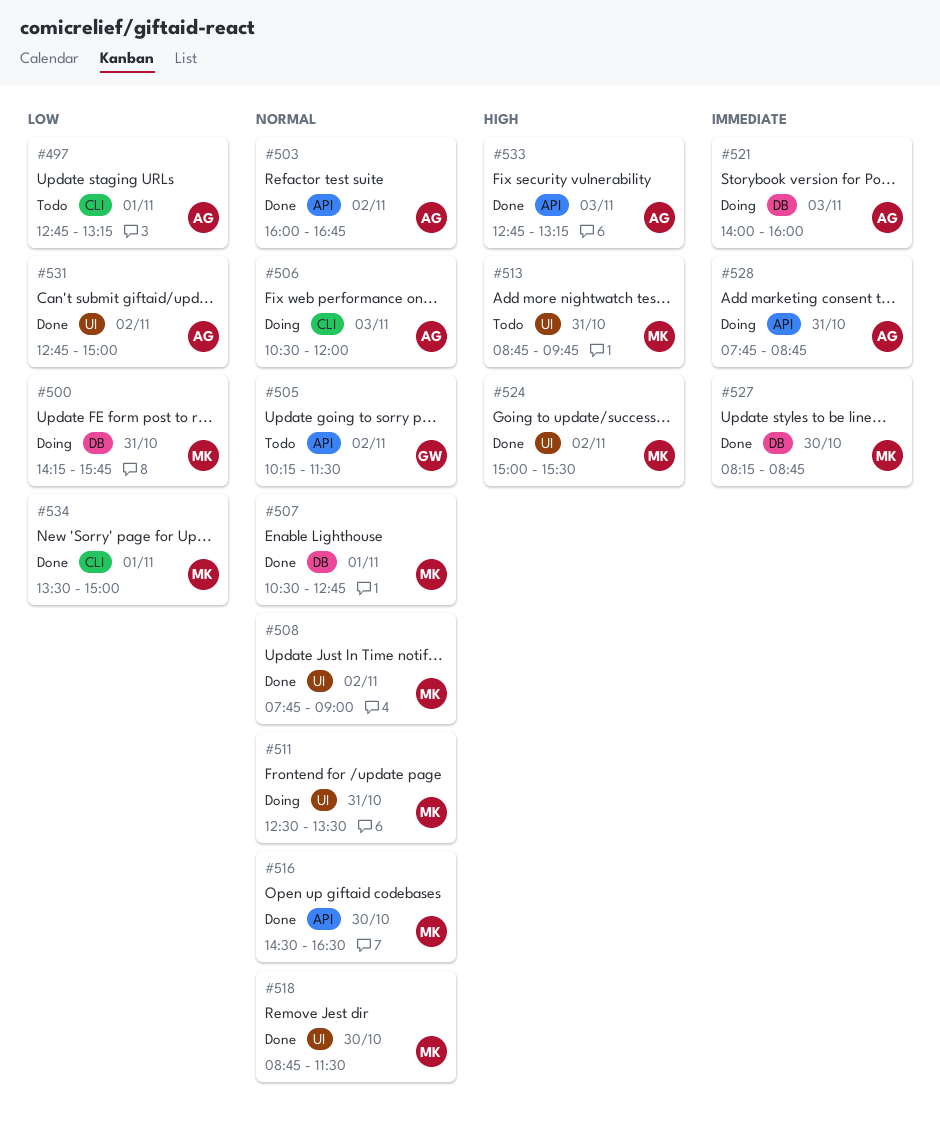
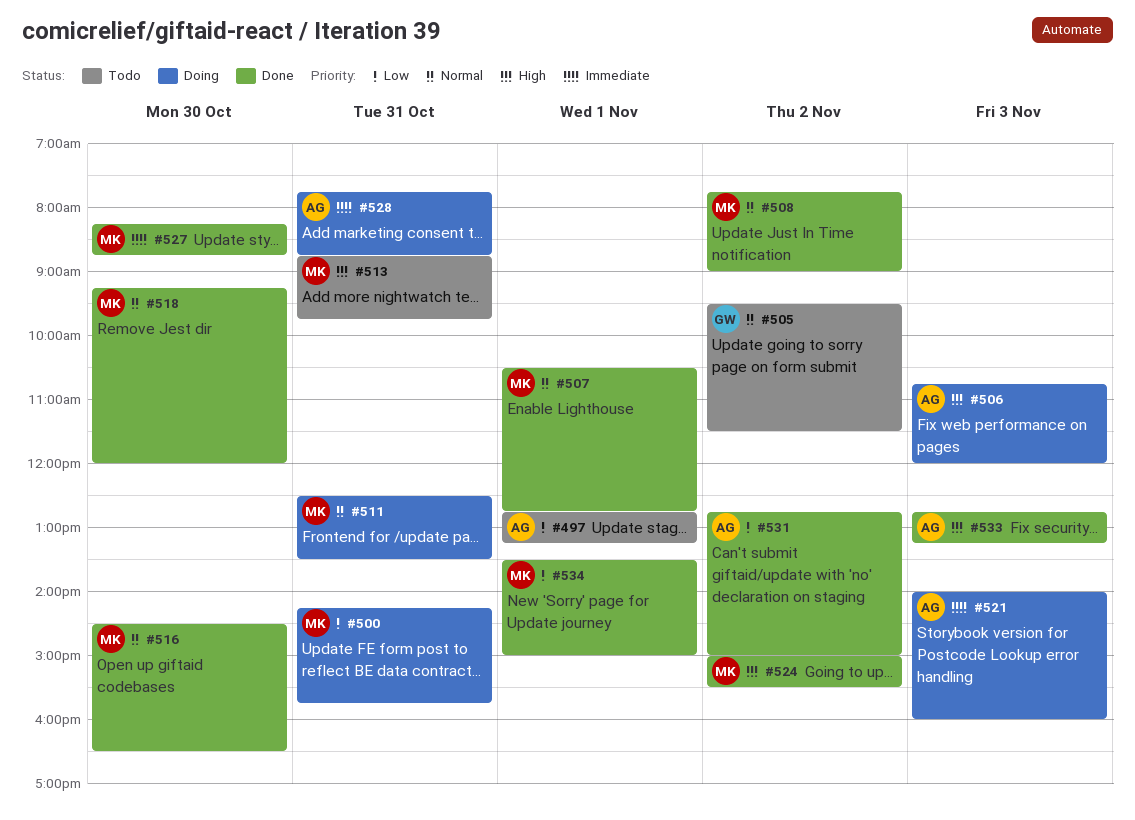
#503: present -> none
#505, begins: 10:15 -> 09:30
#506, priority: Normal -> High
#506, begins: 10:30 -> 10:45
#518, begins: 08:45 -> 09:15
#518, ends: 11:30 -> 12:00

